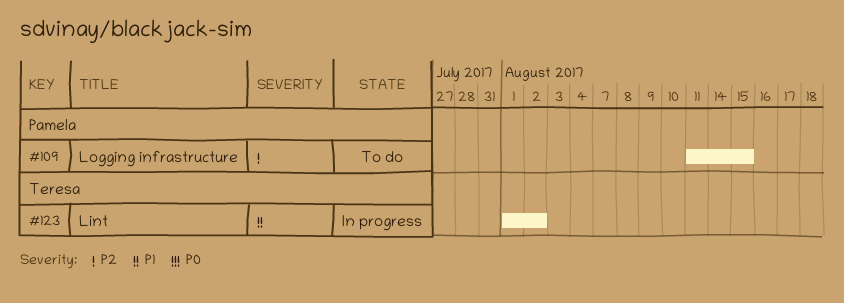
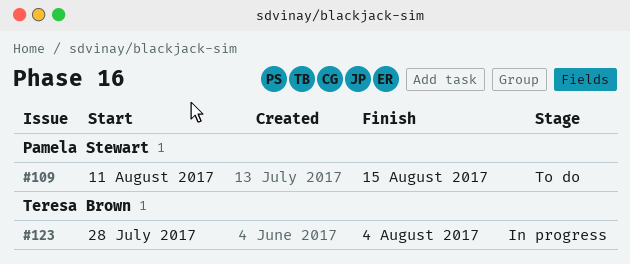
#123, start: Aug 1 -> Jul 28
#123, due: Aug 2 -> Aug 4

